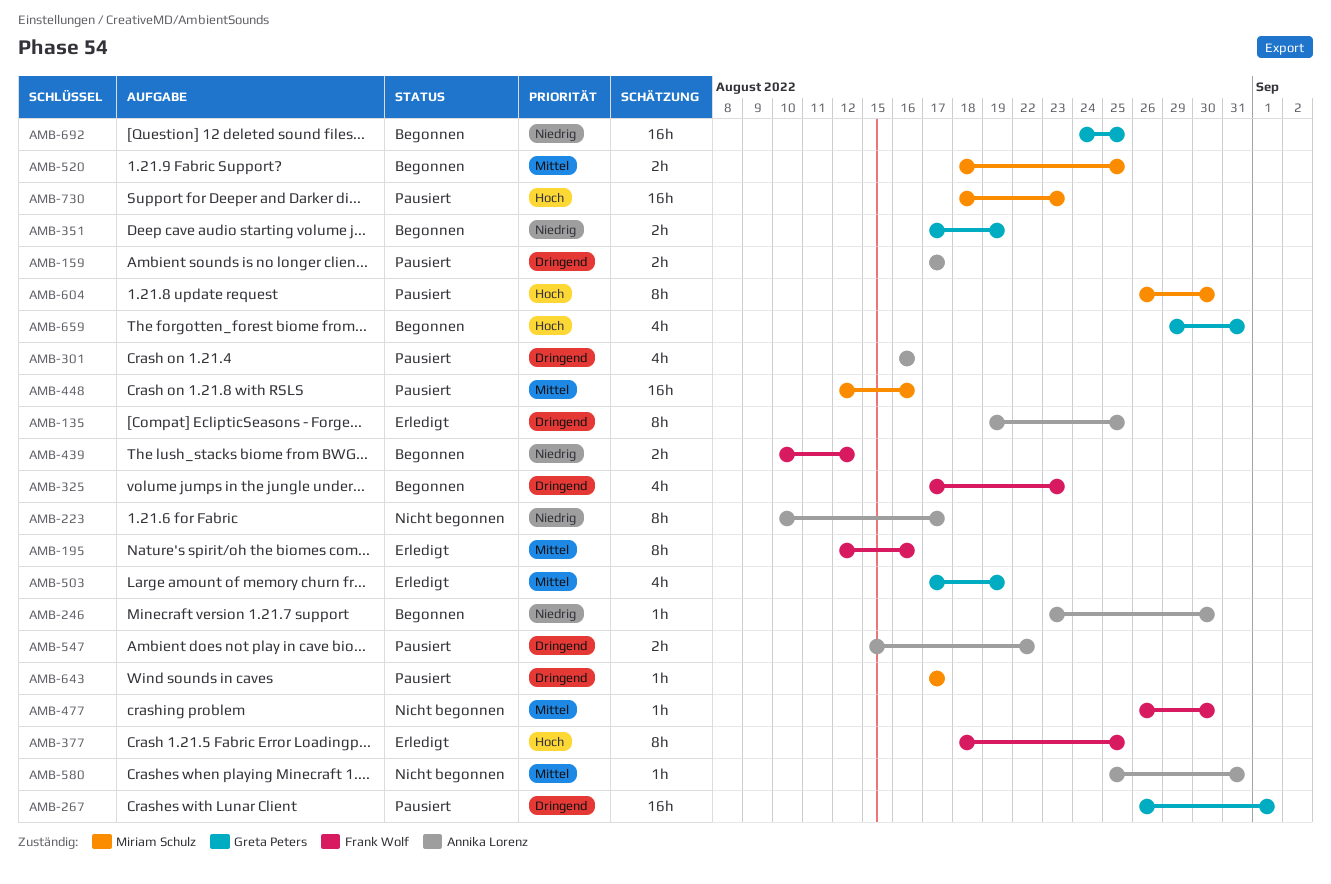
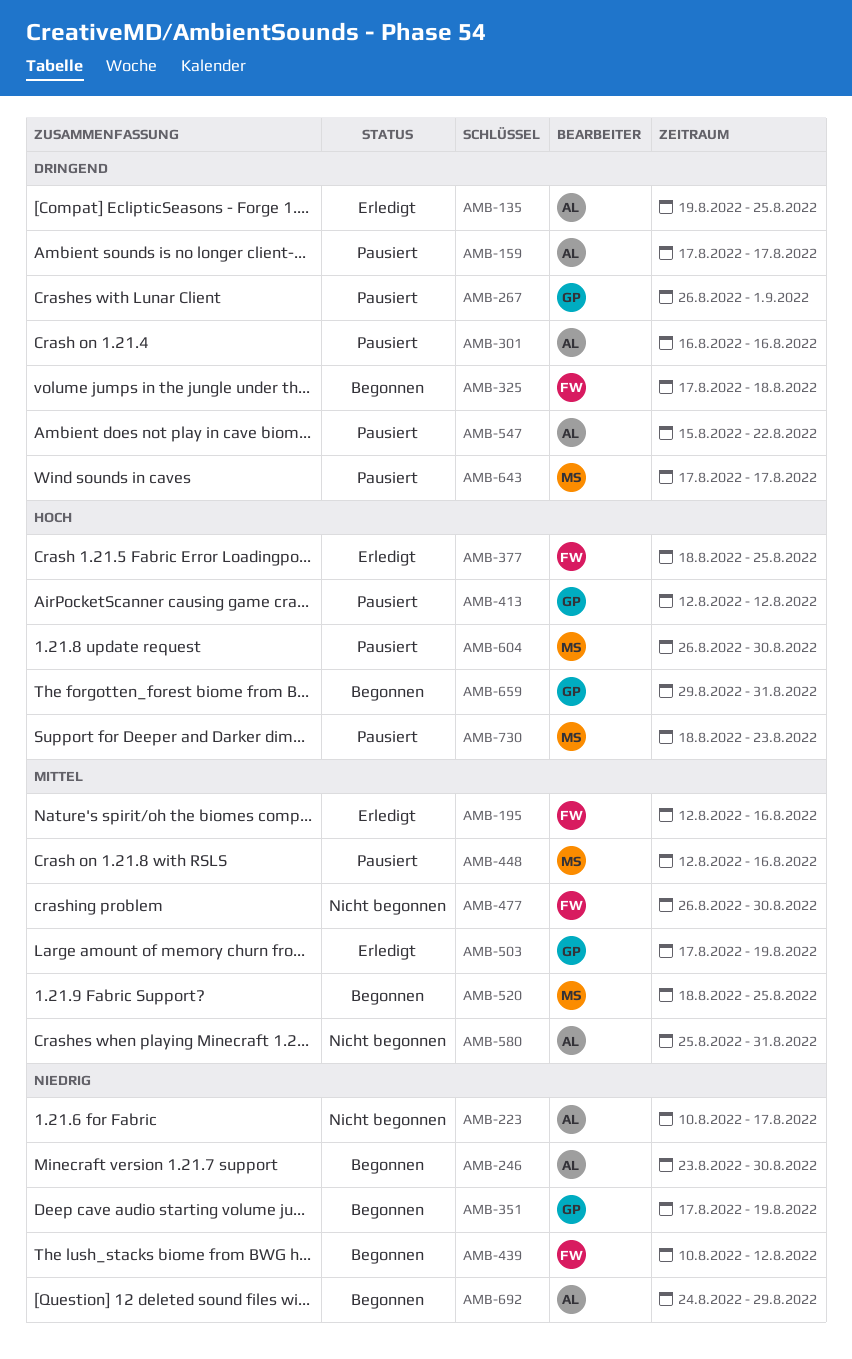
AMB-325, due: Aug 23 -> Aug 18
AMB-413: none -> present
AMB-692, owner: Greta Peters -> Annika Lorenz
AMB-692, due: Aug 25 -> Aug 29

